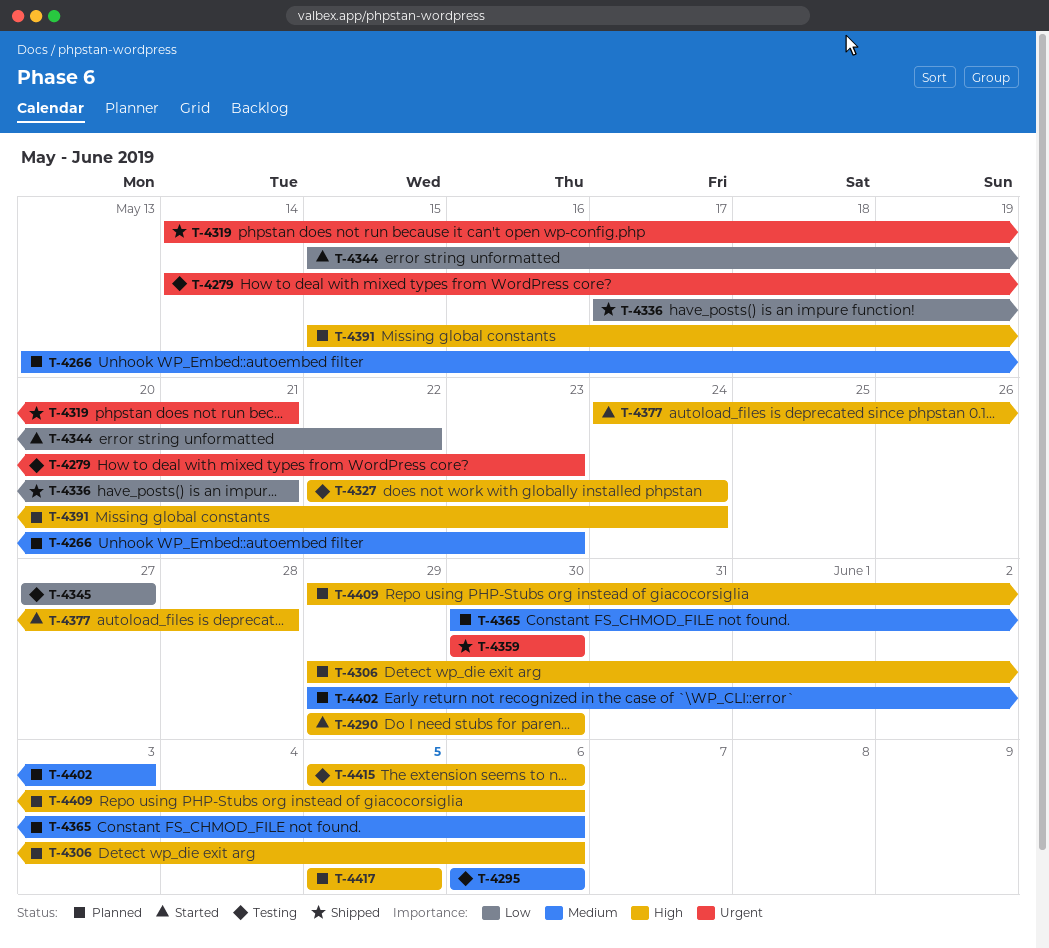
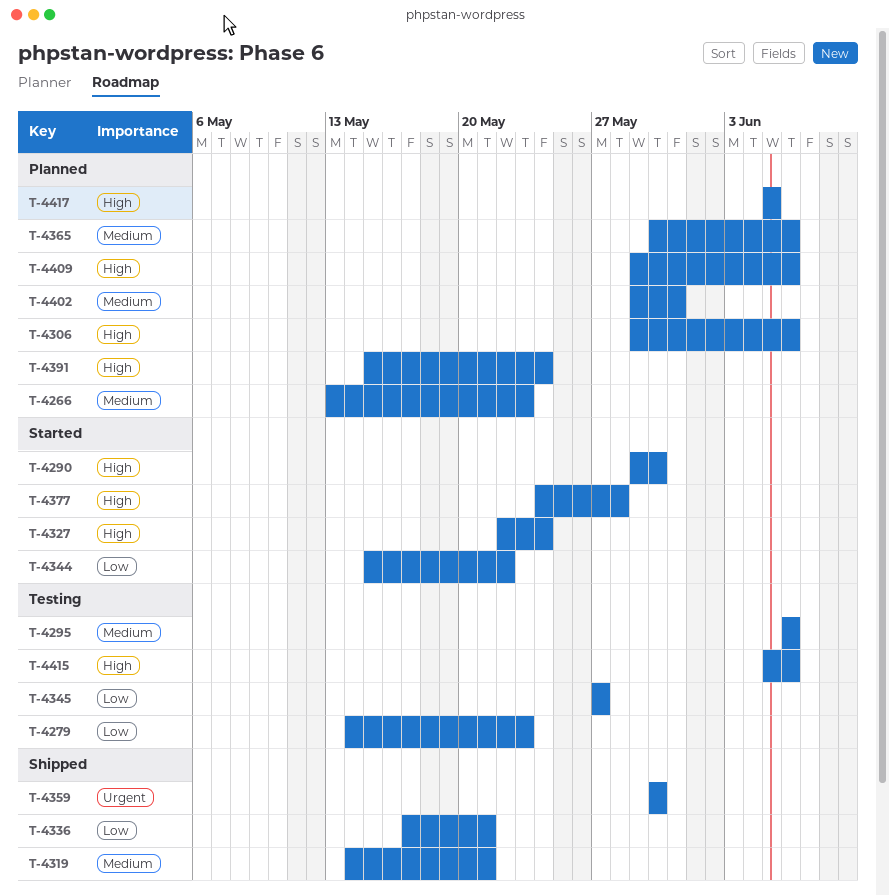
T-4279, priority: Urgent -> Low
T-4319, priority: Urgent -> Medium
T-4327, status: Testing -> Started
T-4402, due: Jun 3 -> May 31

